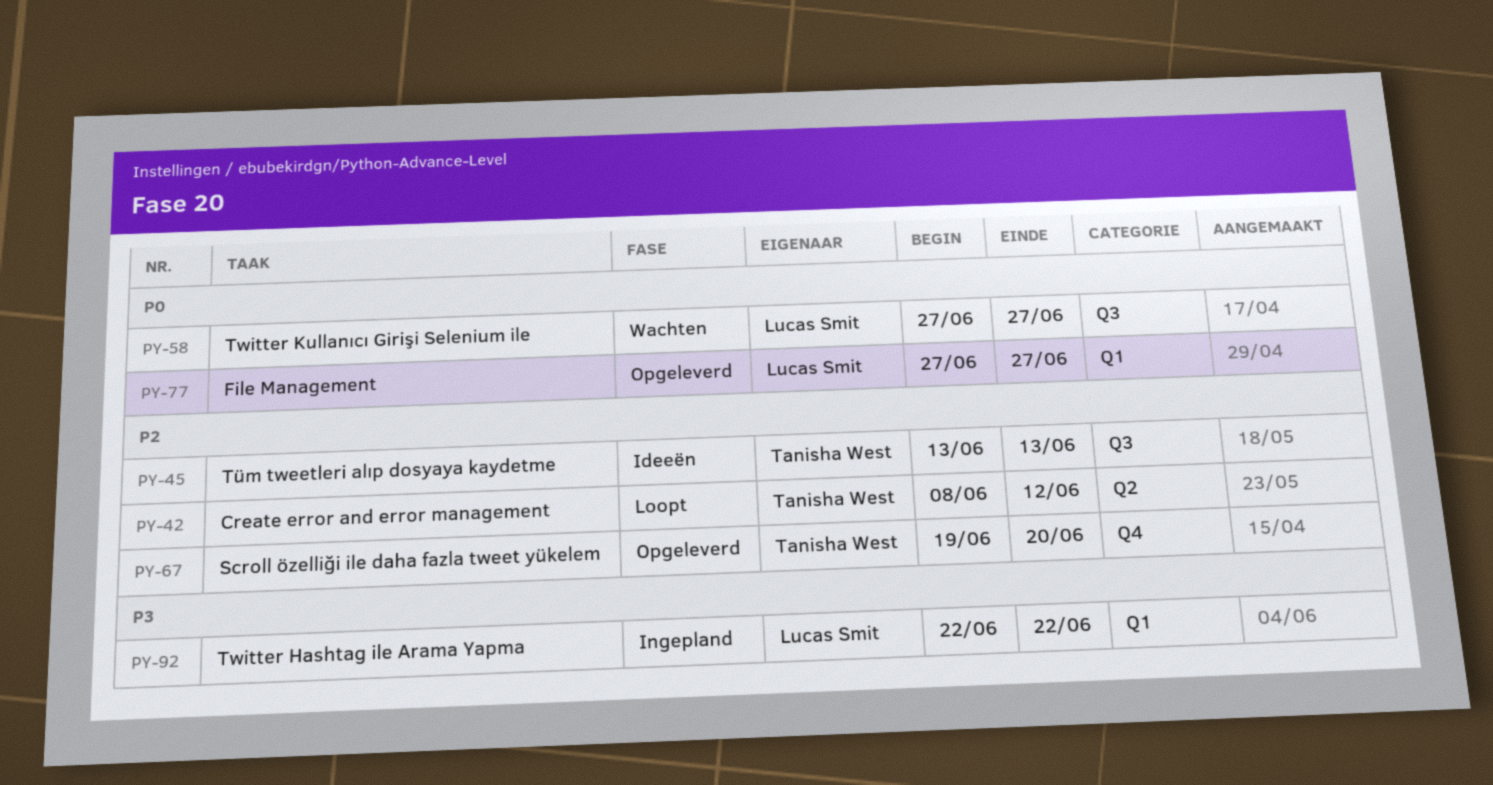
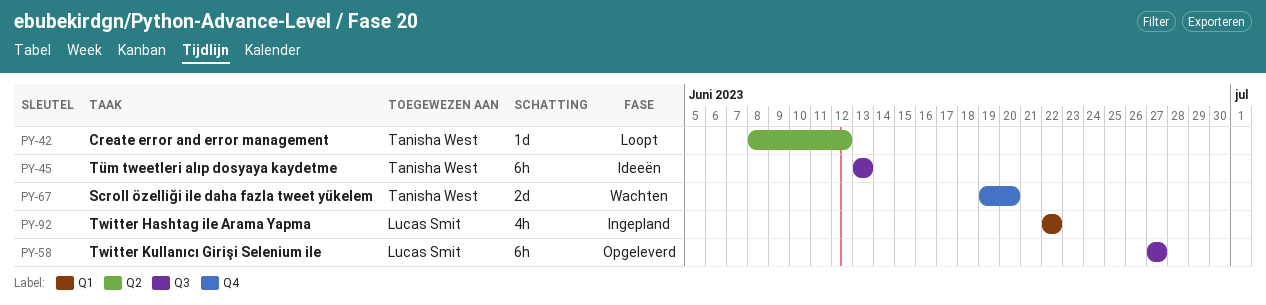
PY-58, status: Wachten -> Opgeleverd
PY-67, status: Opgeleverd -> Wachten
PY-77: present -> none

